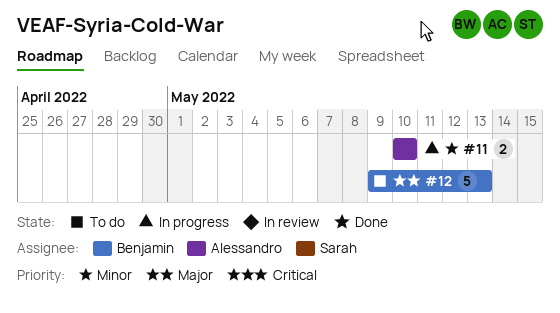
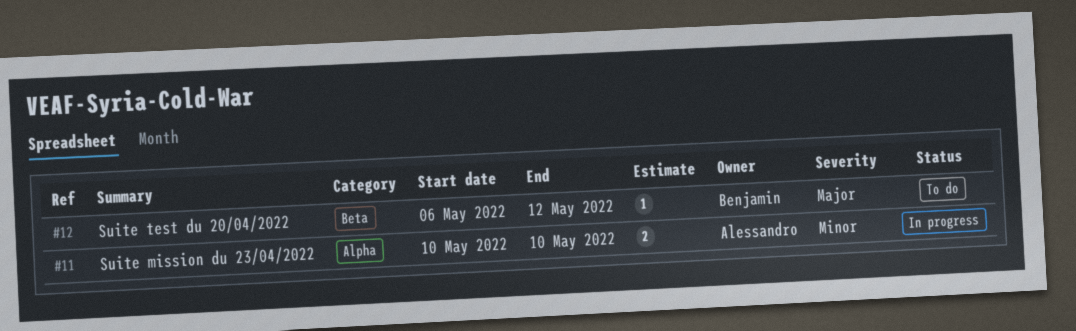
#12, estimate: 5 -> 1
#12, start: May 9 -> May 6
#12, due: May 13 -> May 12

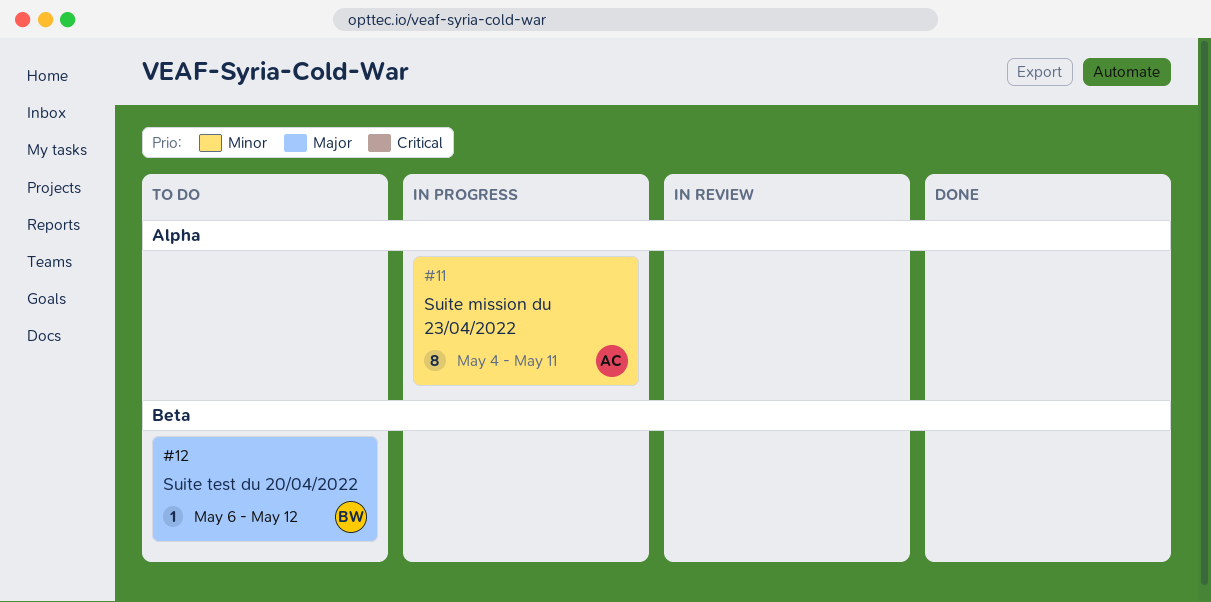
#11, estimate: 2 -> 8
#11, start: May 10 -> May 4
#11, due: May 10 -> May 11

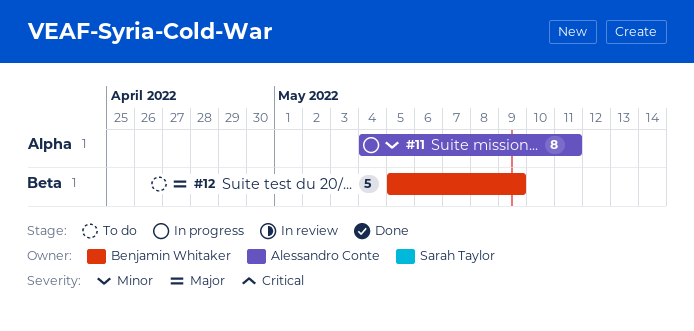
#12, estimate: 1 -> 5
#12, start: May 6 -> May 5
#12, due: May 12 -> May 9

